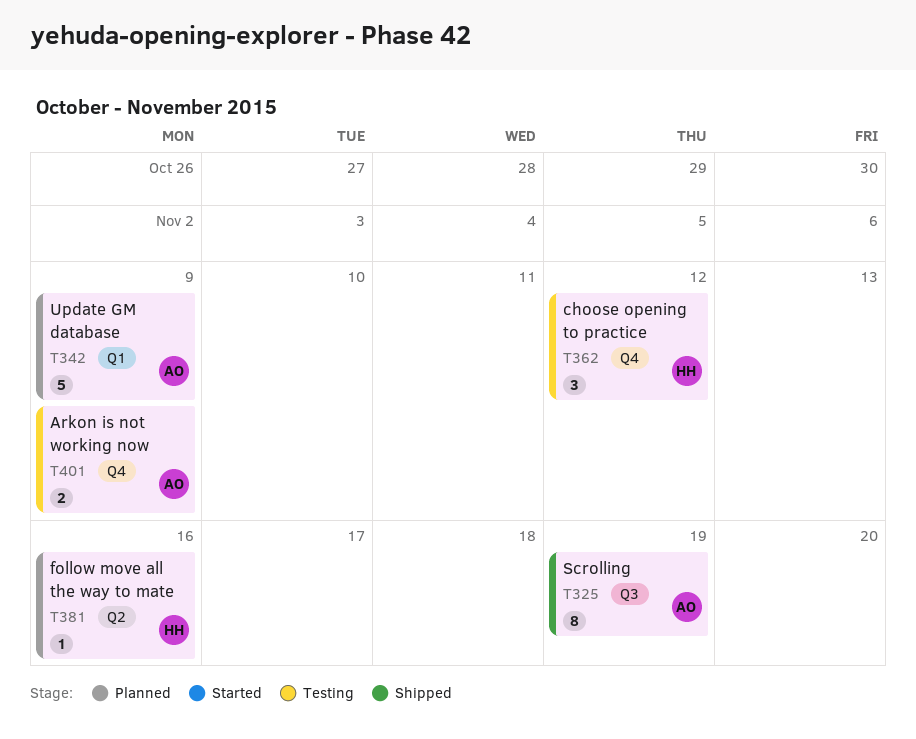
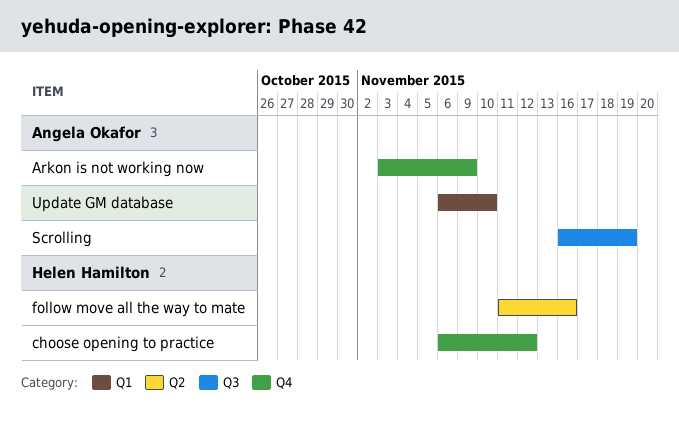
Update GM database, due: Nov 9 -> Nov 10

